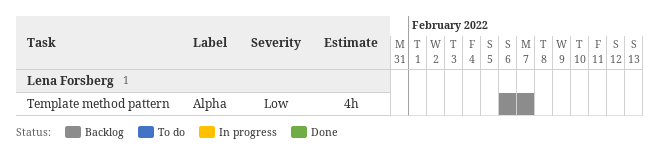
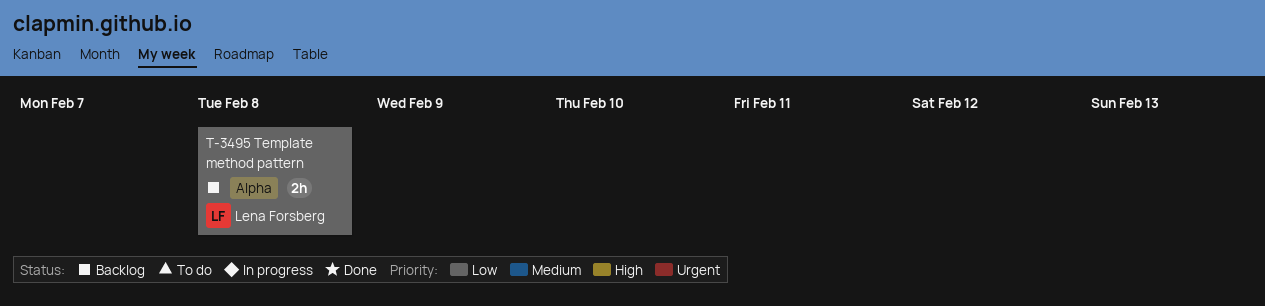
Template method pattern, estimate: 4h -> 2h
Template method pattern, due: Feb 7 -> Feb 8

